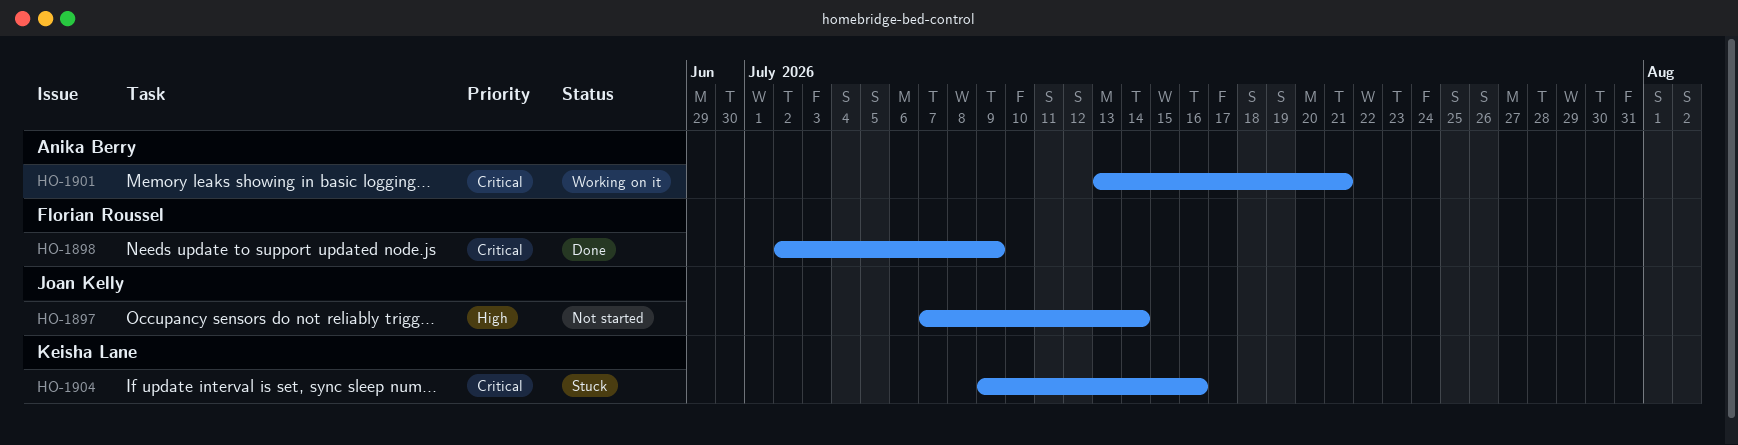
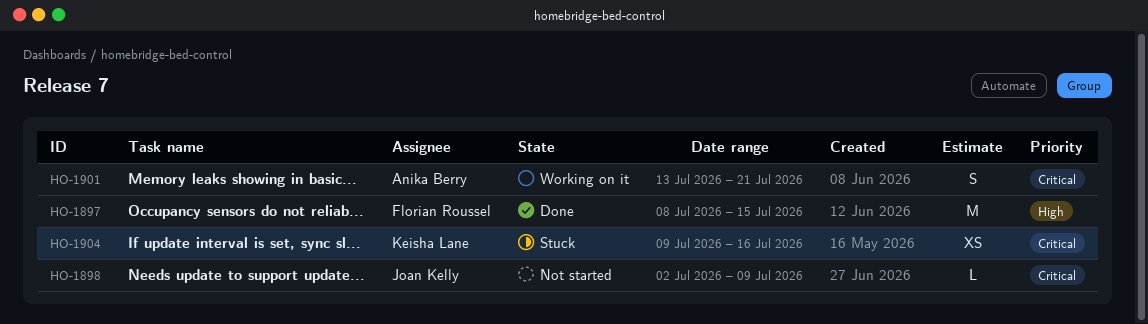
HO-1897, status: Not started -> Done
HO-1897, owner: Joan Kelly -> Florian Roussel
HO-1897, start: Jul 7 -> Jul 8
HO-1897, due: Jul 14 -> Jul 15
HO-1898, status: Done -> Not started
HO-1898, owner: Florian Roussel -> Joan Kelly

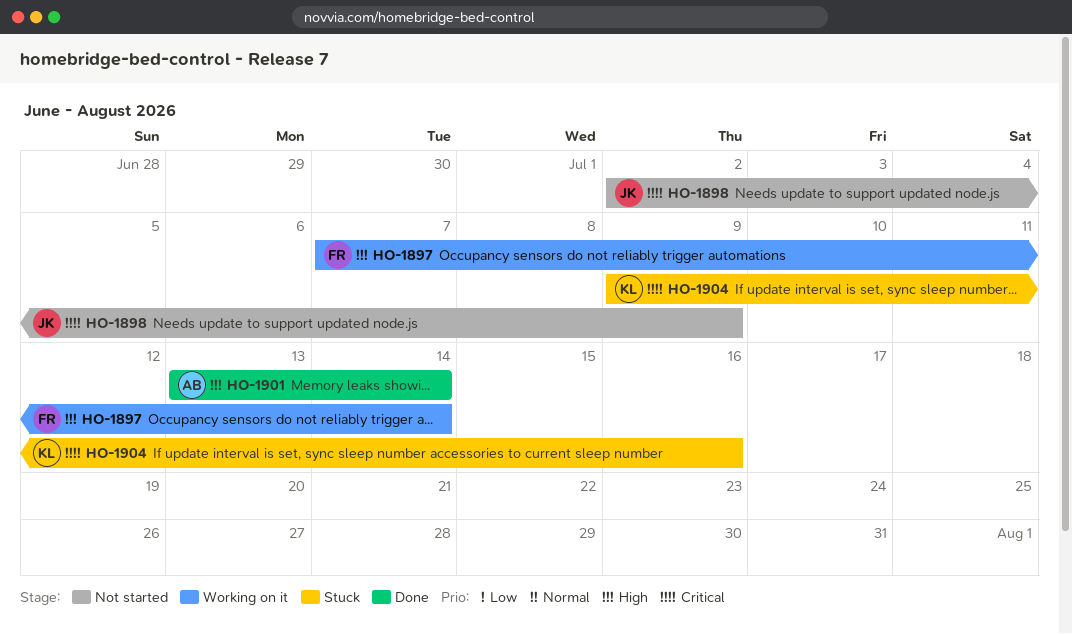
HO-1897, status: Done -> Working on it
HO-1897, start: Jul 8 -> Jul 7
HO-1897, due: Jul 15 -> Jul 14
HO-1901, status: Working on it -> Done
HO-1901, priority: Critical -> High
HO-1901, due: Jul 21 -> Jul 14

